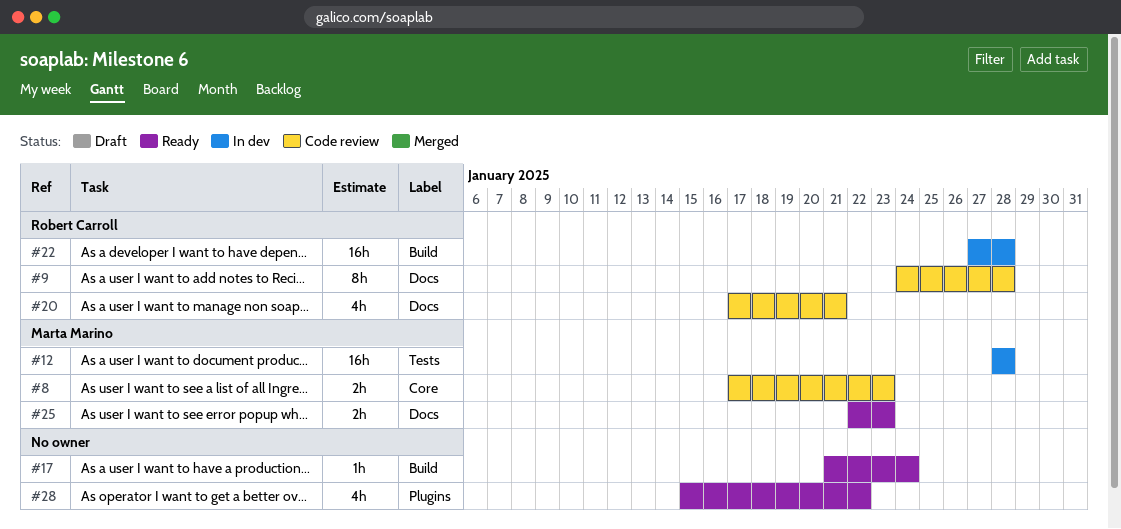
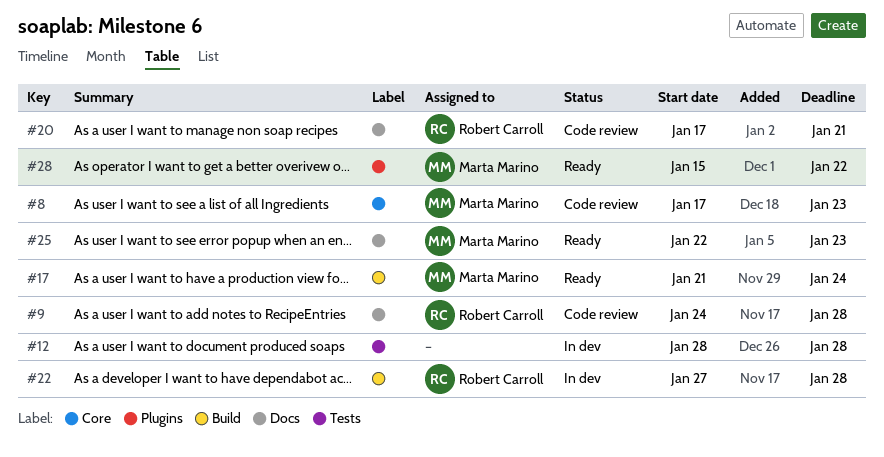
#12, owner: Marta Marino -> none
#17, owner: none -> Marta Marino
#28, owner: none -> Marta Marino

